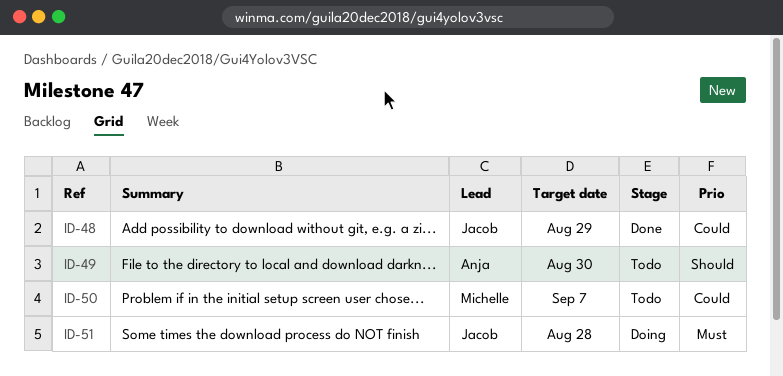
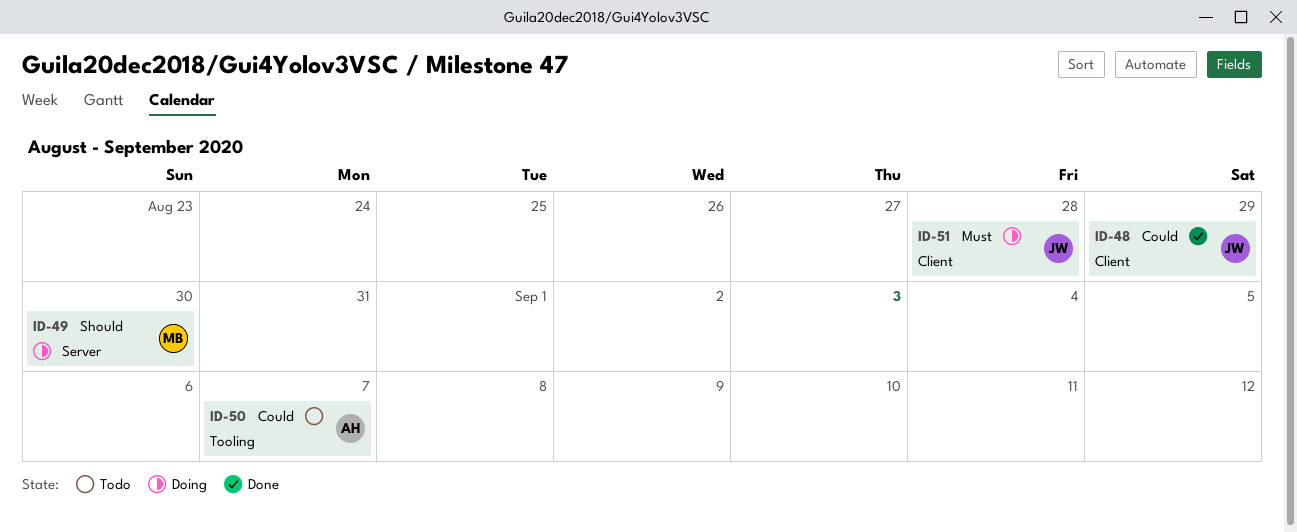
ID-49, status: Todo -> Doing
ID-49, owner: Anja -> Michelle
ID-50, owner: Michelle -> Anja

